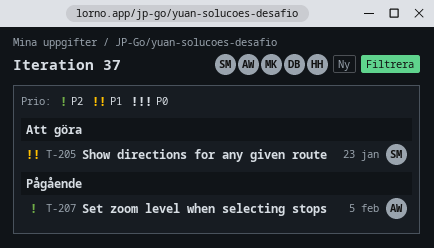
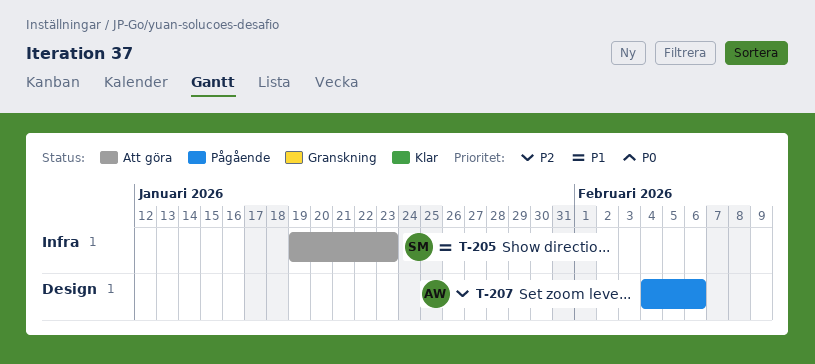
T-207, due: Feb 5 -> Feb 6

